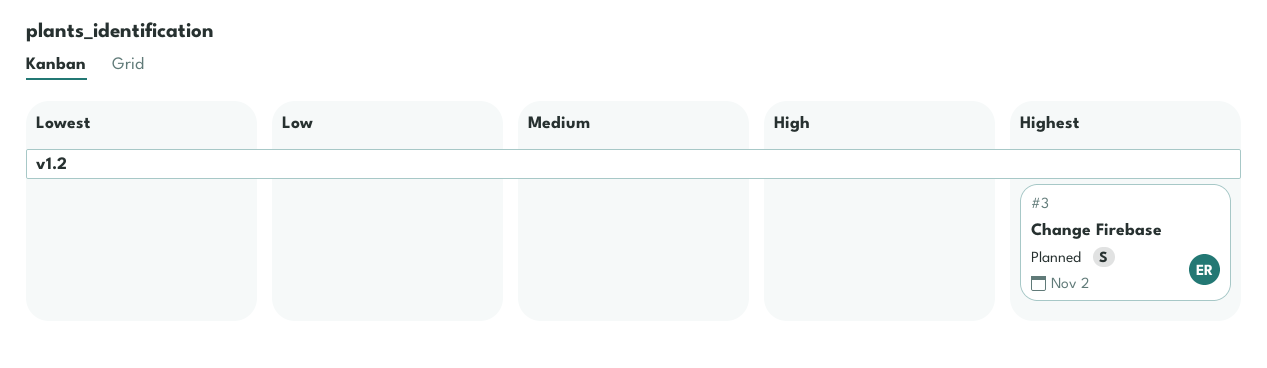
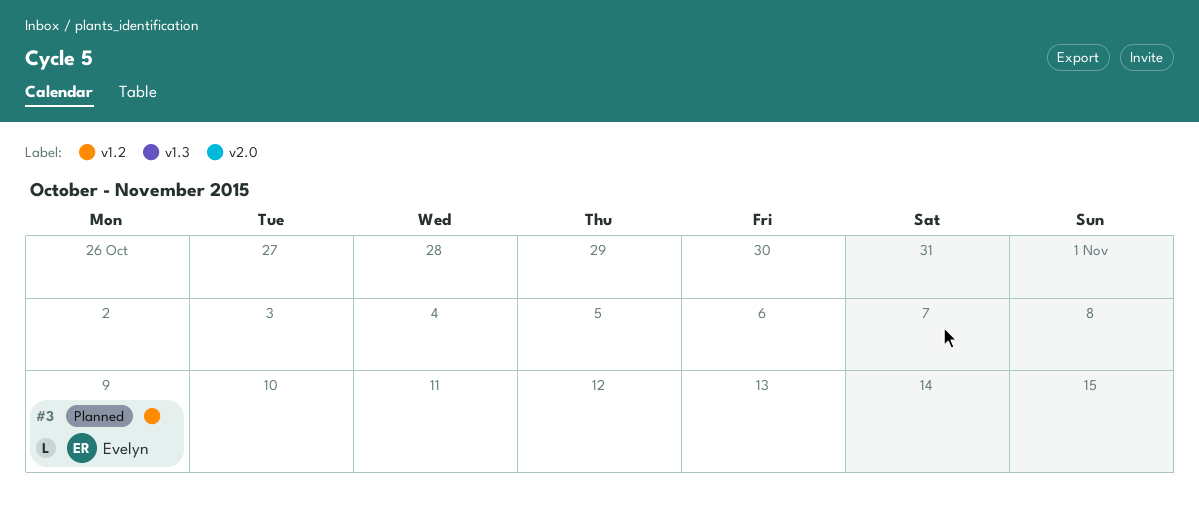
#3, estimate: S -> L
#3, due: Nov 2 -> Nov 9

